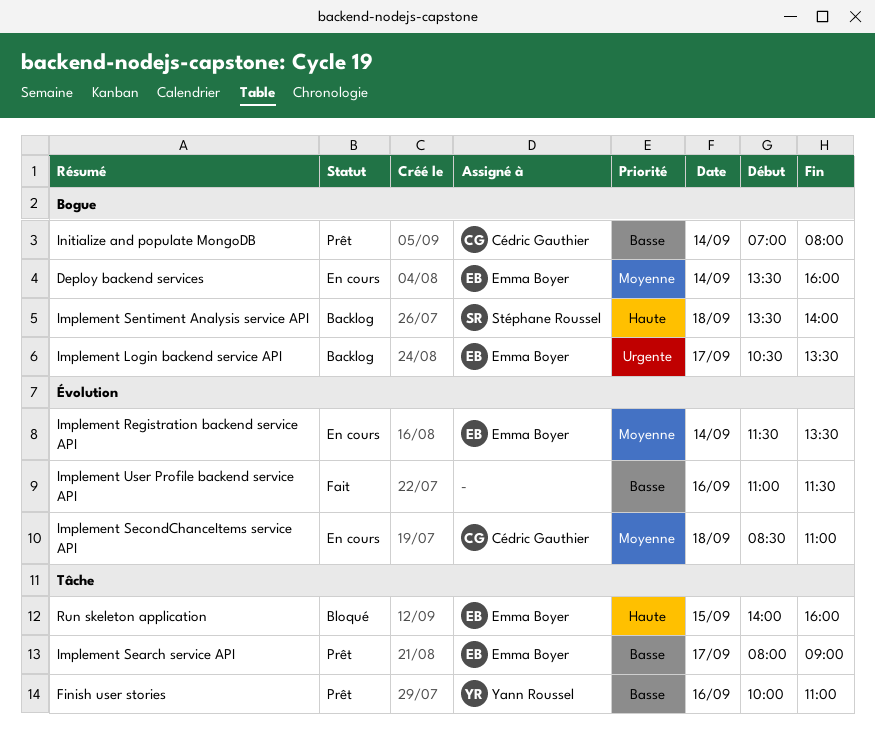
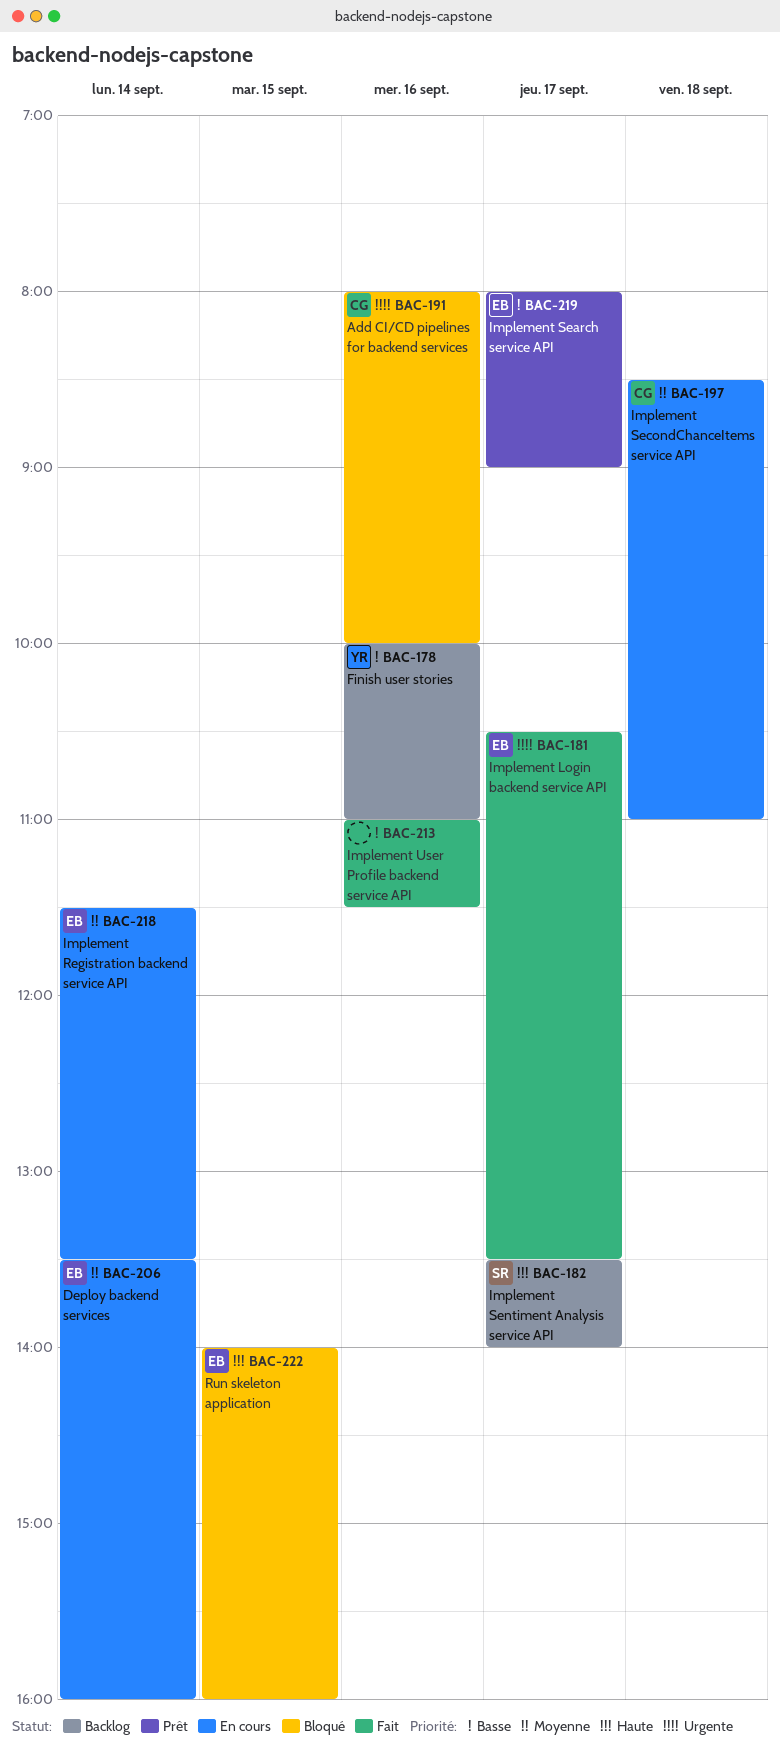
Add CI/CD pipelines for backend services: none -> present
Finish user stories, status: Prêt -> Backlog
Implement Login backend service API, status: Backlog -> Fait
Implement Sentiment Analysis service API, day: Sep 18 -> Sep 17
Initialize and populate MongoDB: present -> none

